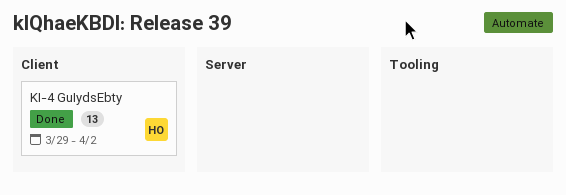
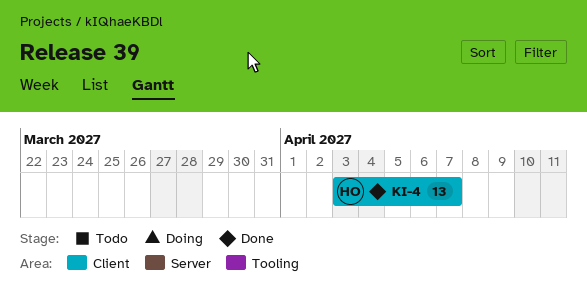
KI-4, start: Mar 29 -> Apr 3
KI-4, due: Apr 2 -> Apr 7

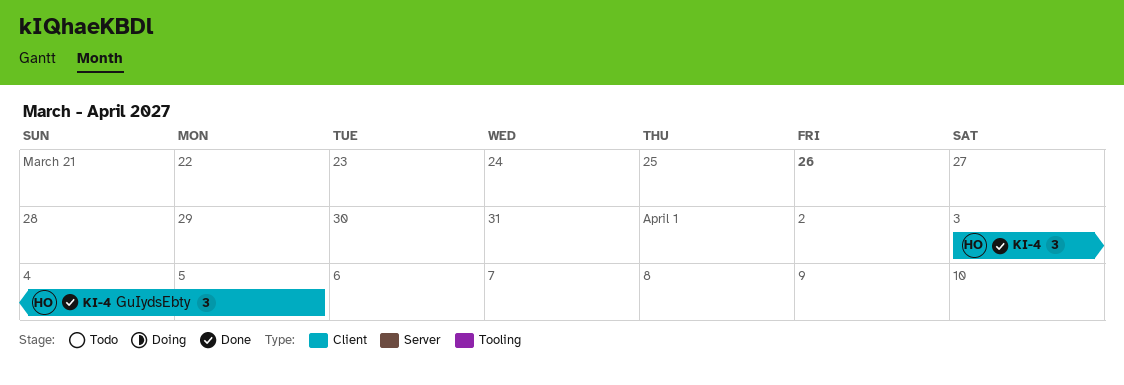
KI-4, estimate: 13 -> 3
KI-4, due: Apr 7 -> Apr 5

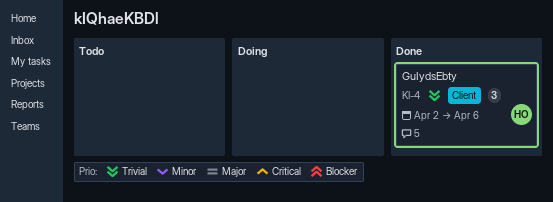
KI-4, start: Apr 3 -> Apr 2
KI-4, due: Apr 5 -> Apr 6

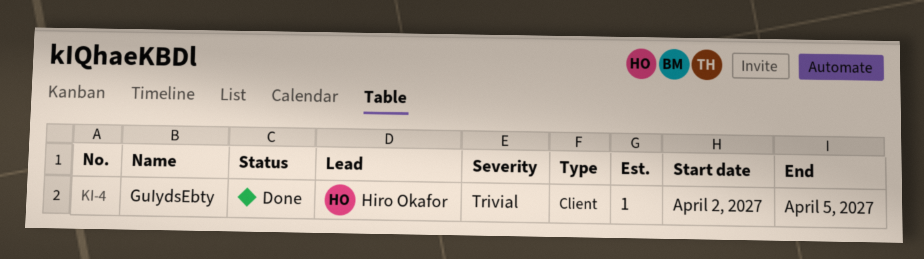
KI-4, estimate: 3 -> 1
KI-4, due: Apr 6 -> Apr 5

